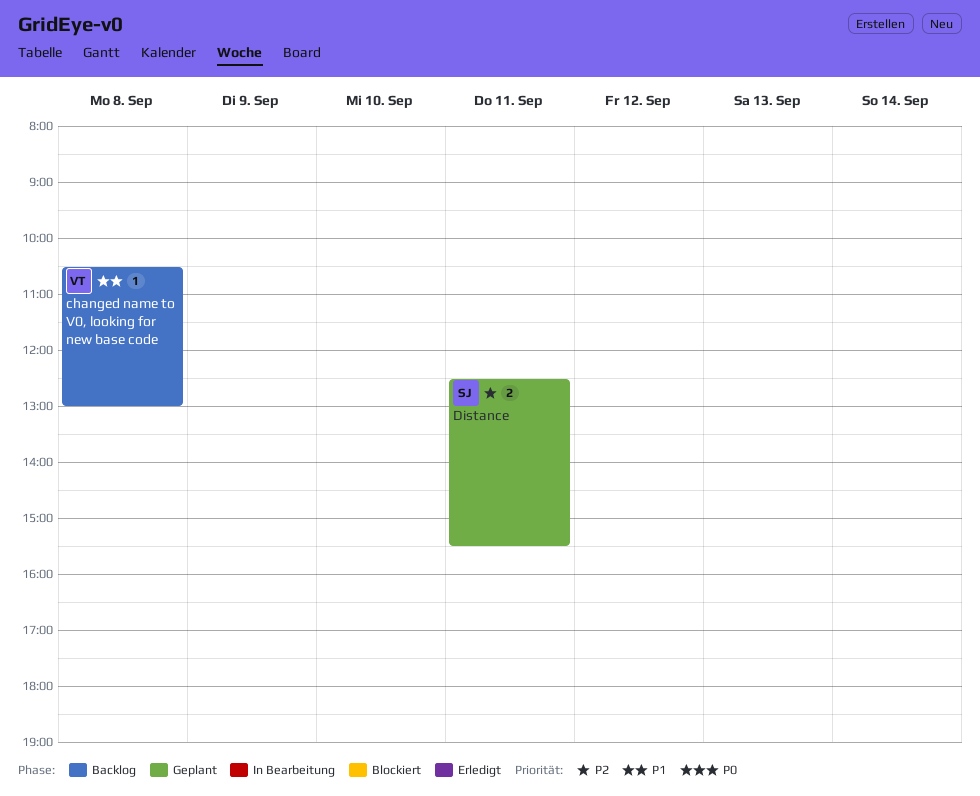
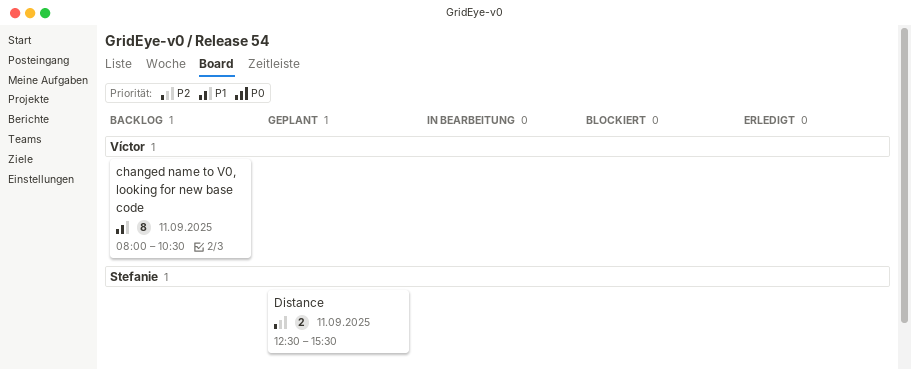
changed name to V0, looking for new base code, estimate: 1 -> 8
changed name to V0, looking for new base code, day: Sep 8 -> Sep 11
changed name to V0, looking for new base code, begins: 10:30 -> 08:00
changed name to V0, looking for new base code, ends: 13:00 -> 10:30

